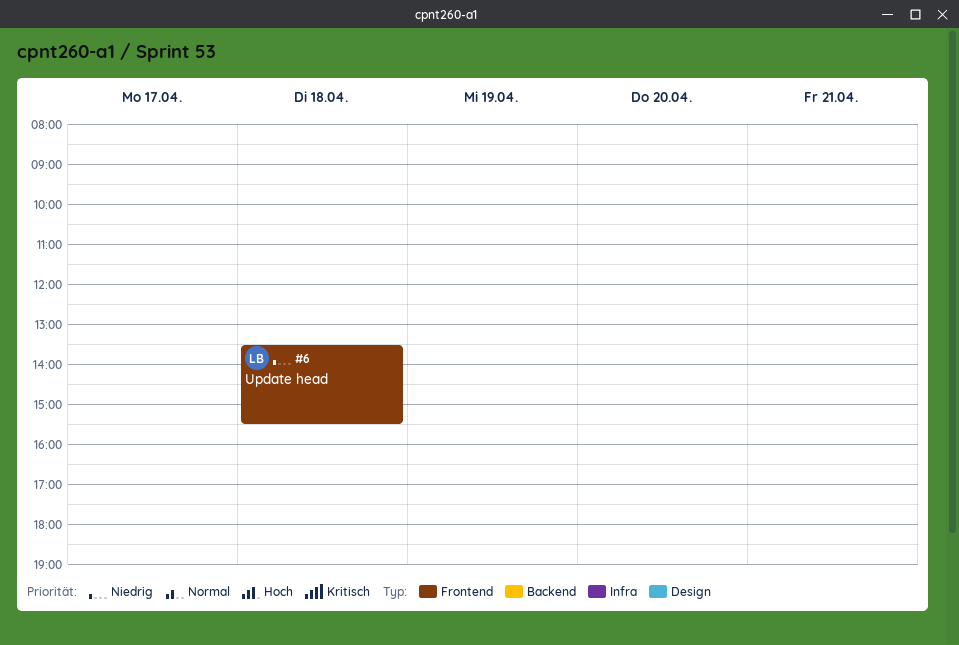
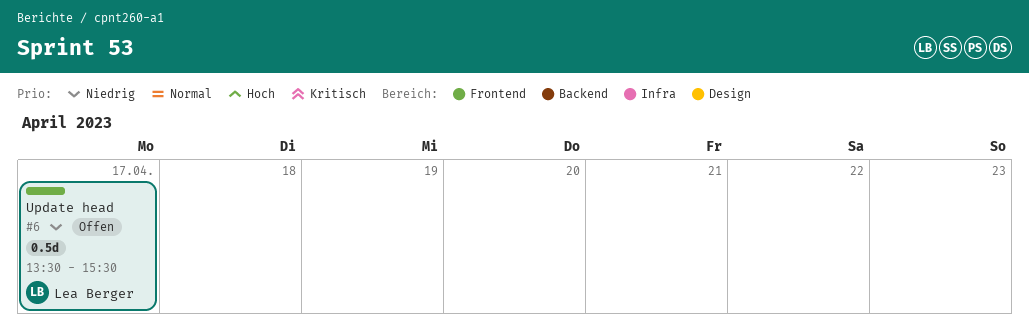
#6, day: Apr 18 -> Apr 17

